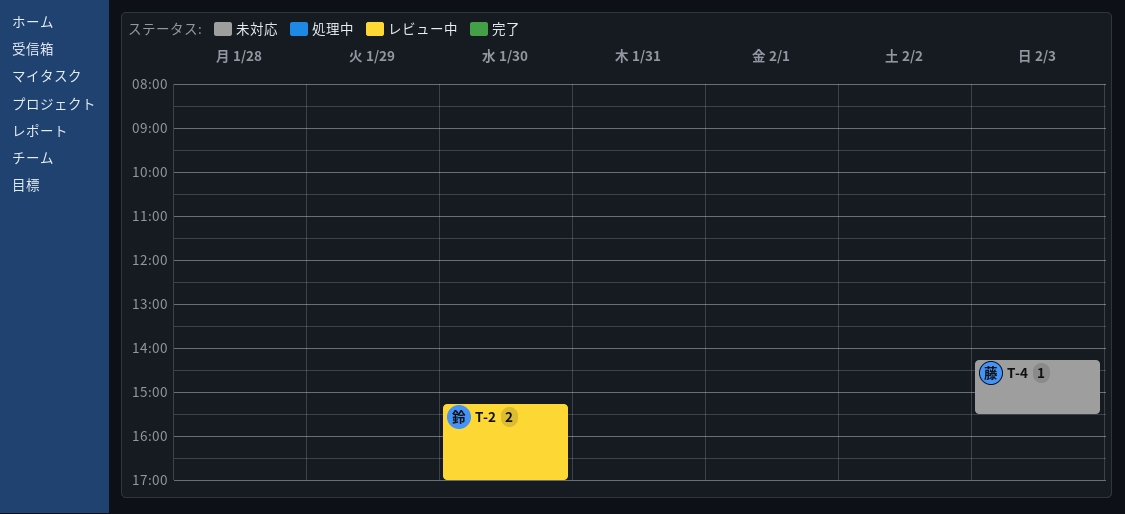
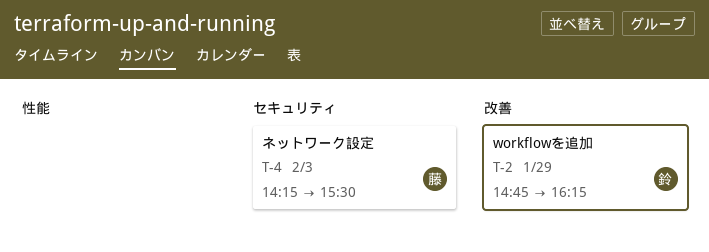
T-2, day: Jan 30 -> Jan 29
T-2, begins: 15:15 -> 14:45
T-2, ends: 17:00 -> 16:15

